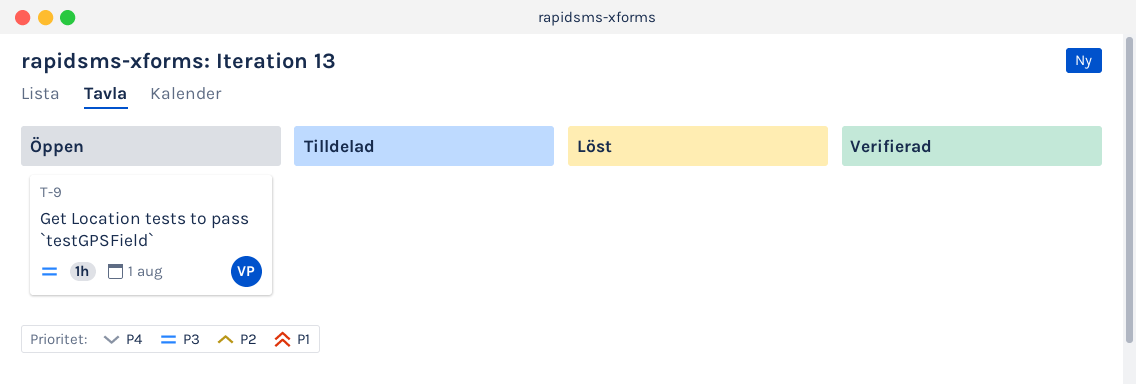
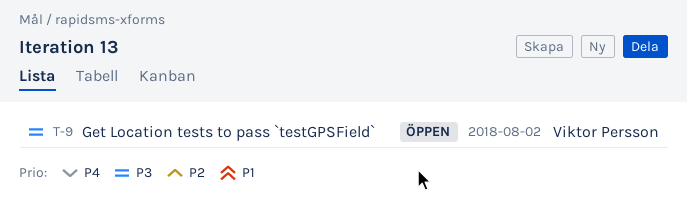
T-9, due: Aug 1 -> Aug 2

